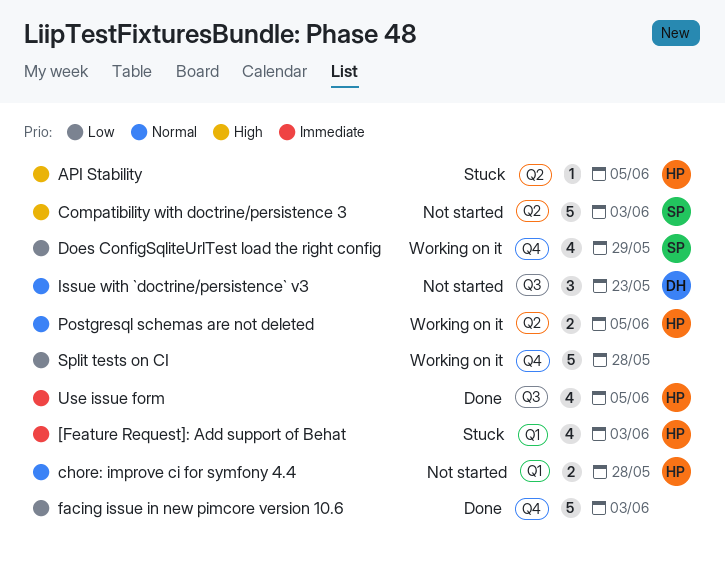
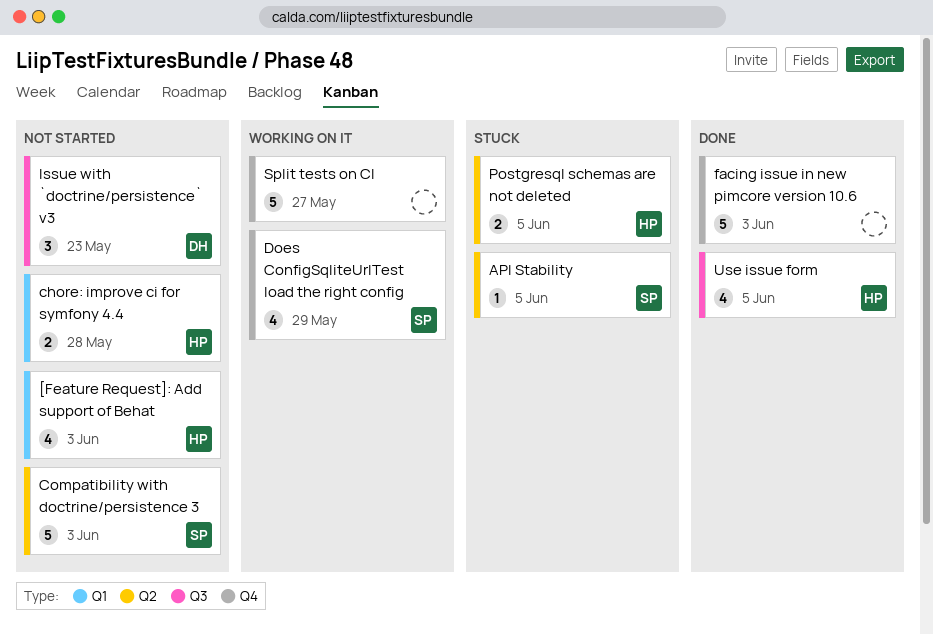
[Feature Request]: Add support of Behat, status: Stuck -> Not started
API Stability, owner: HP -> SP
Postgresql schemas are not deleted, status: Working on it -> Stuck
Split tests on CI, due: May 28 -> May 27

